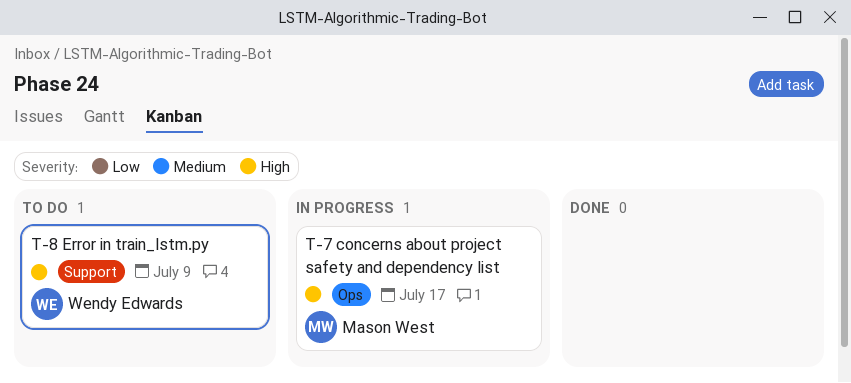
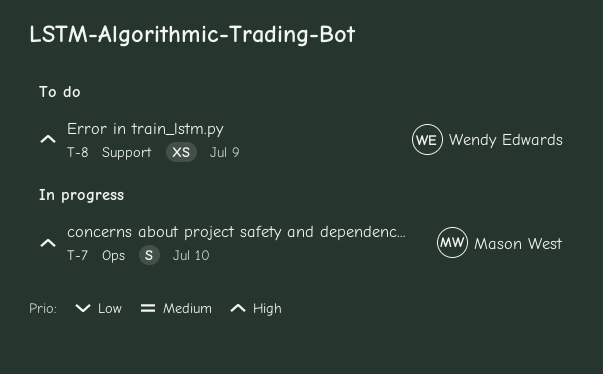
T-7, due: Jul 17 -> Jul 10

